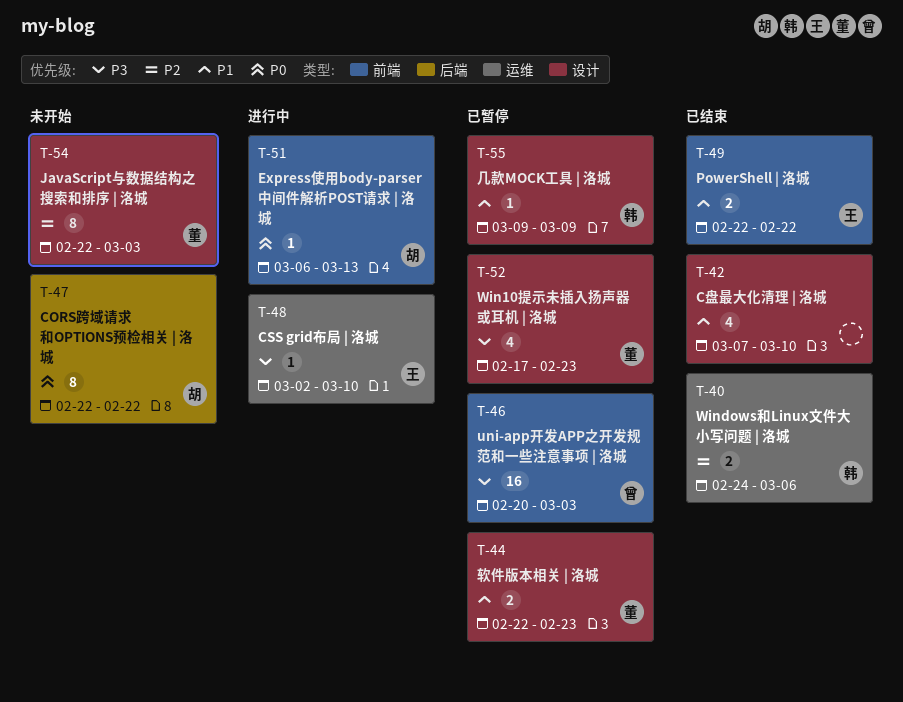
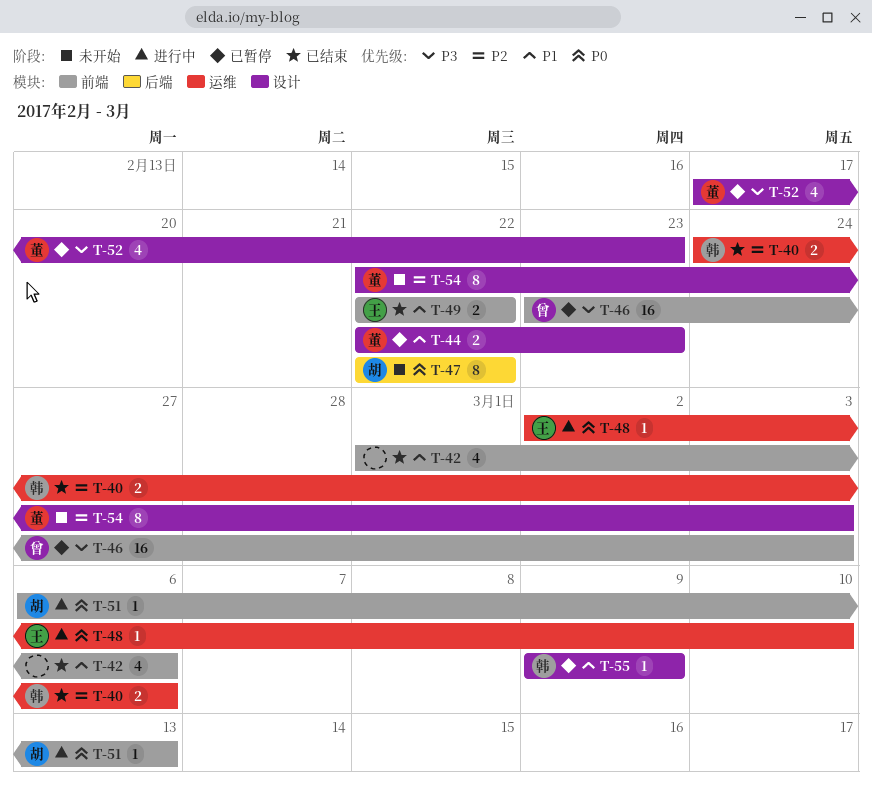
T-42, label: 设计 -> 前端
T-42, start: Mar 7 -> Mar 1
T-42, due: Mar 10 -> Mar 6
T-46, start: Feb 20 -> Feb 23
T-48, priority: P3 -> P0

